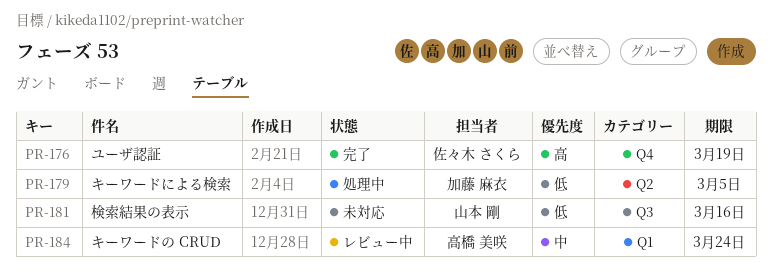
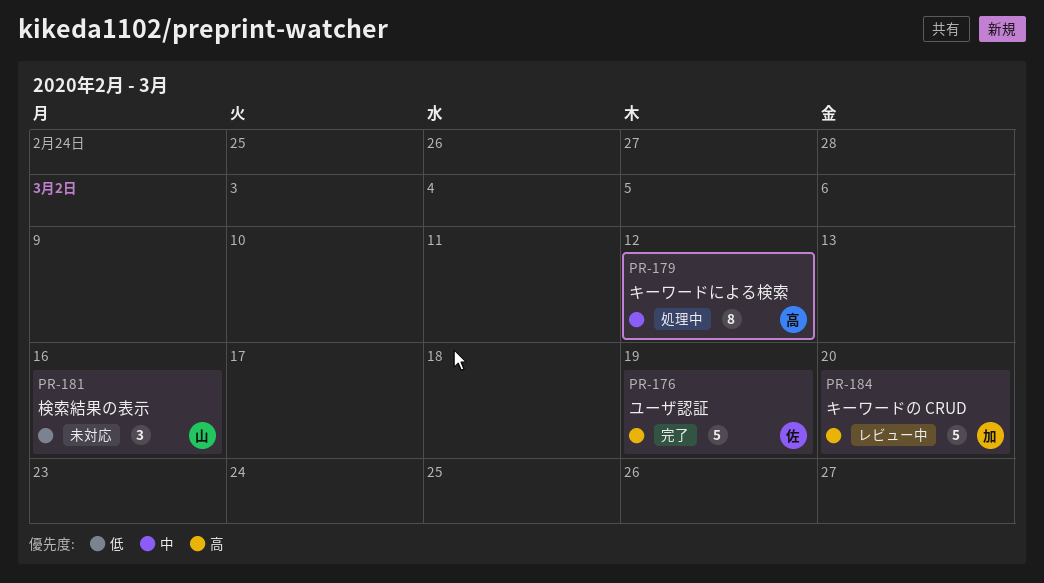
PR-179, owner: 加藤 麻衣 -> 高橋 美咲
PR-179, priority: 低 -> 中
PR-179, due: Mar 5 -> Mar 12
PR-184, owner: 高橋 美咲 -> 加藤 麻衣
PR-184, priority: 中 -> 高
PR-184, due: Mar 24 -> Mar 20

